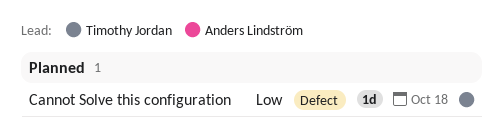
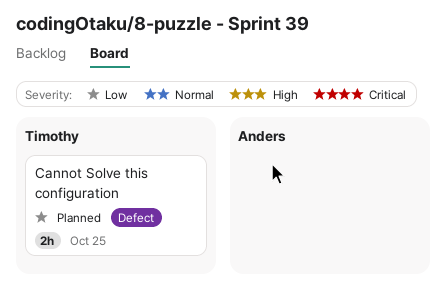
Cannot Solve this configuration, estimate: 1d -> 2h
Cannot Solve this configuration, due: Oct 18 -> Oct 25

